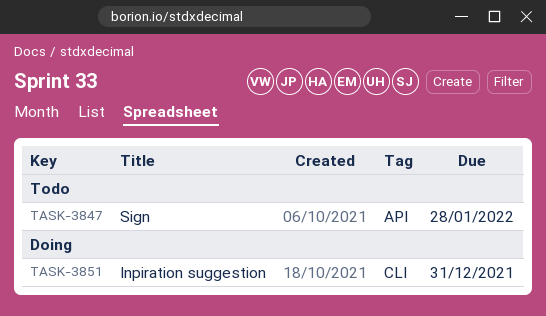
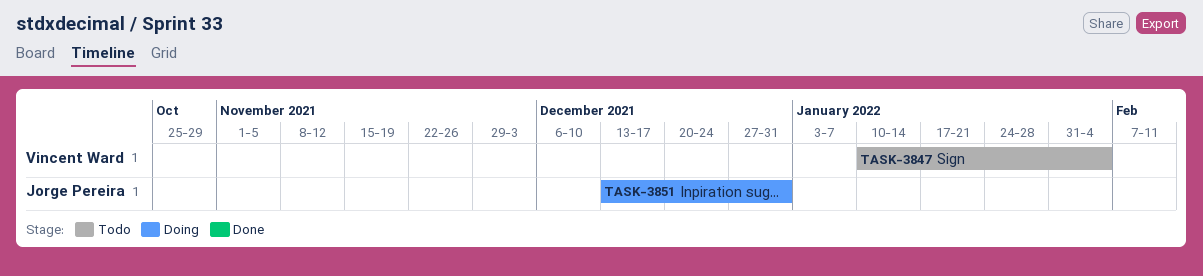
TASK-3847, due: Jan 28 -> Feb 4

